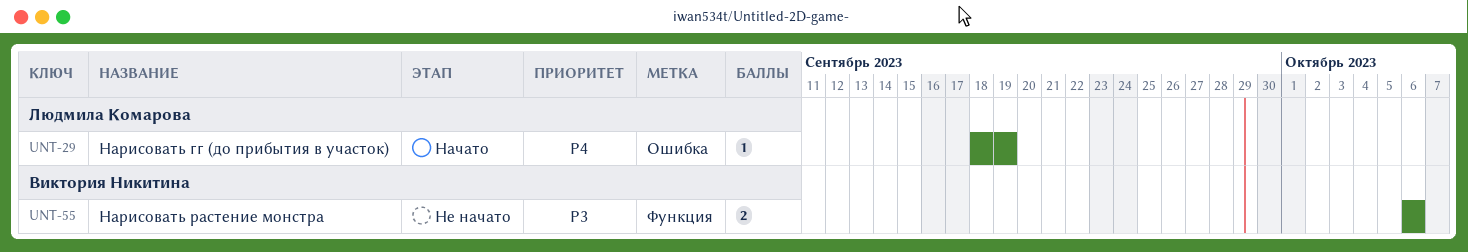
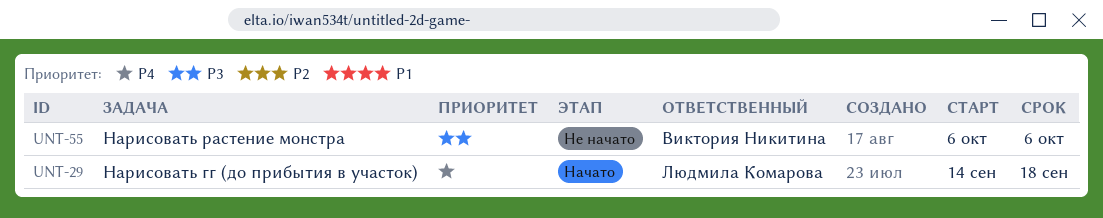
UNT-29, start: Sep 18 -> Sep 14
UNT-29, due: Sep 19 -> Sep 18

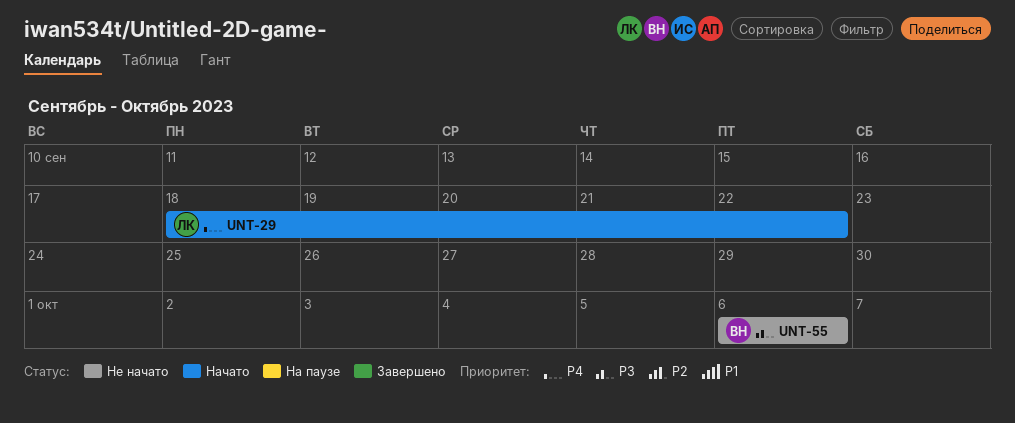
UNT-29, start: Sep 14 -> Sep 18
UNT-29, due: Sep 18 -> Sep 22

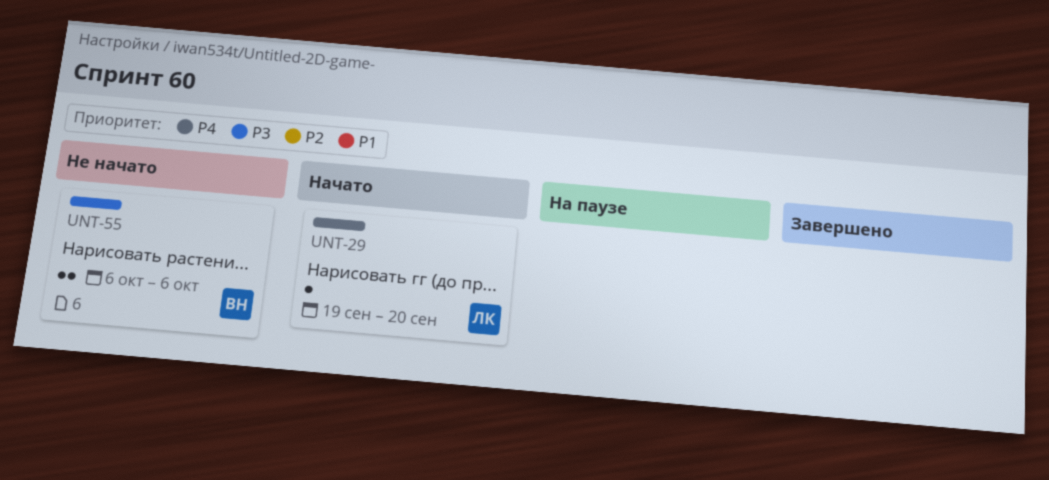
UNT-29, start: Sep 18 -> Sep 19
UNT-29, due: Sep 22 -> Sep 20

